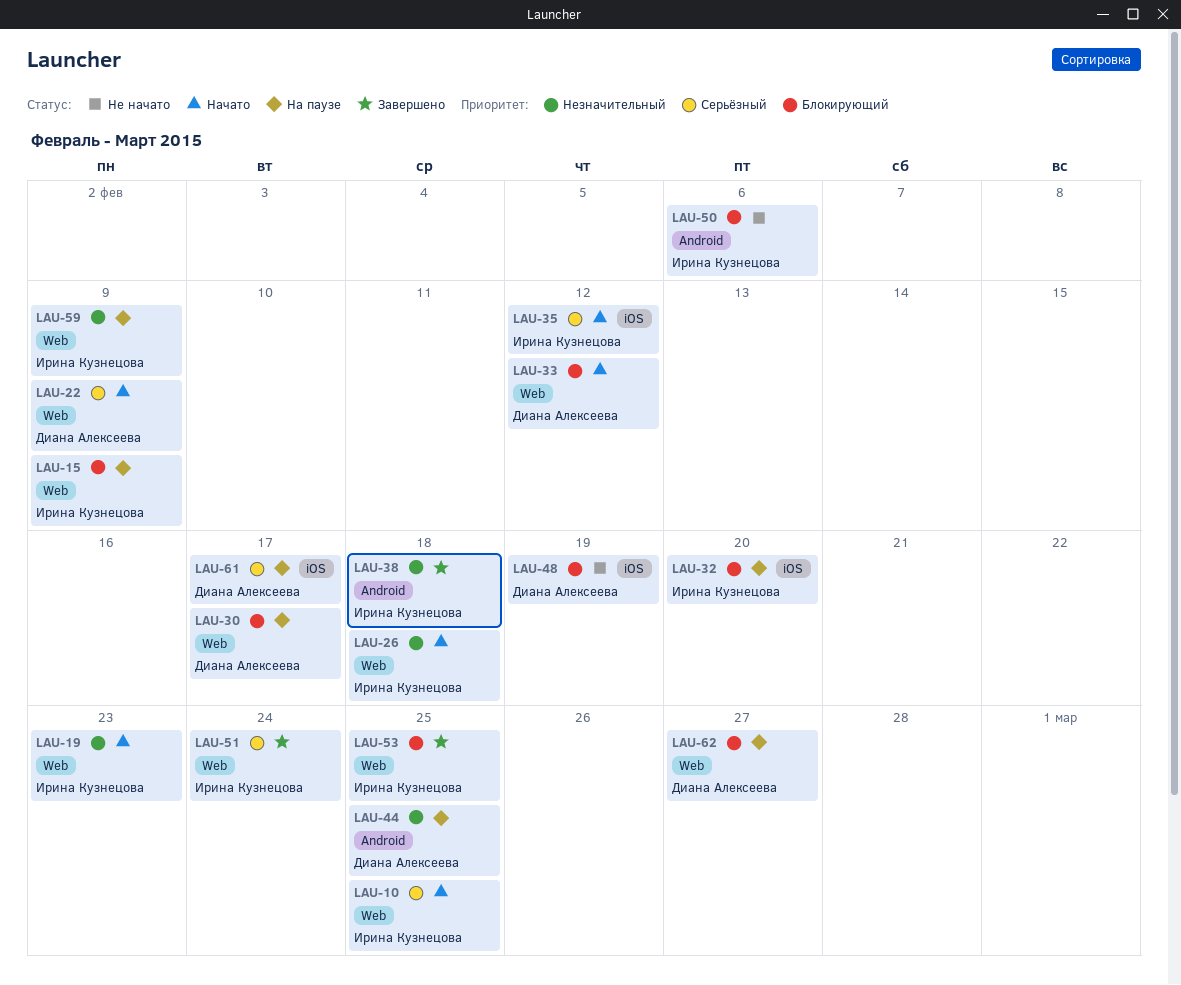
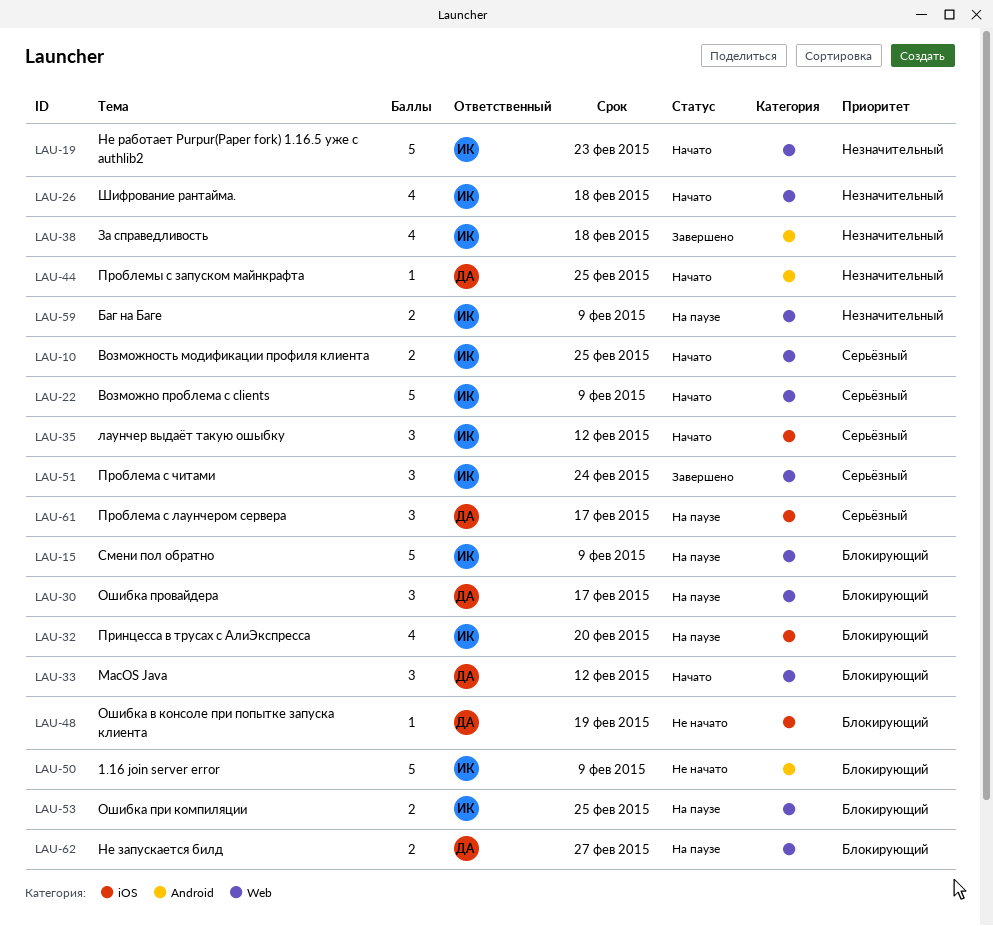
LAU-22, owner: Диана Алексеева -> Ирина Кузнецова
LAU-44, status: На паузе -> Начато
LAU-50, due: Feb 6 -> Feb 9
LAU-53, status: Завершено -> На паузе

